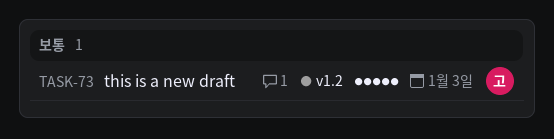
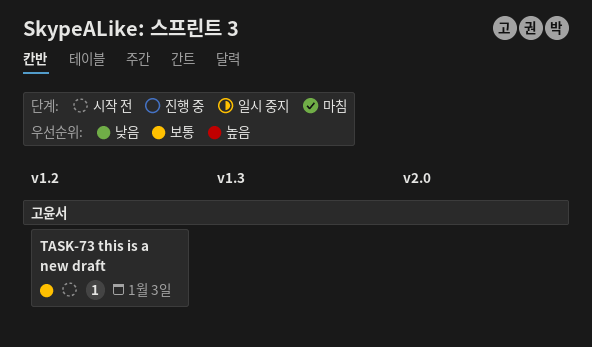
TASK-73, estimate: 5 -> 1

